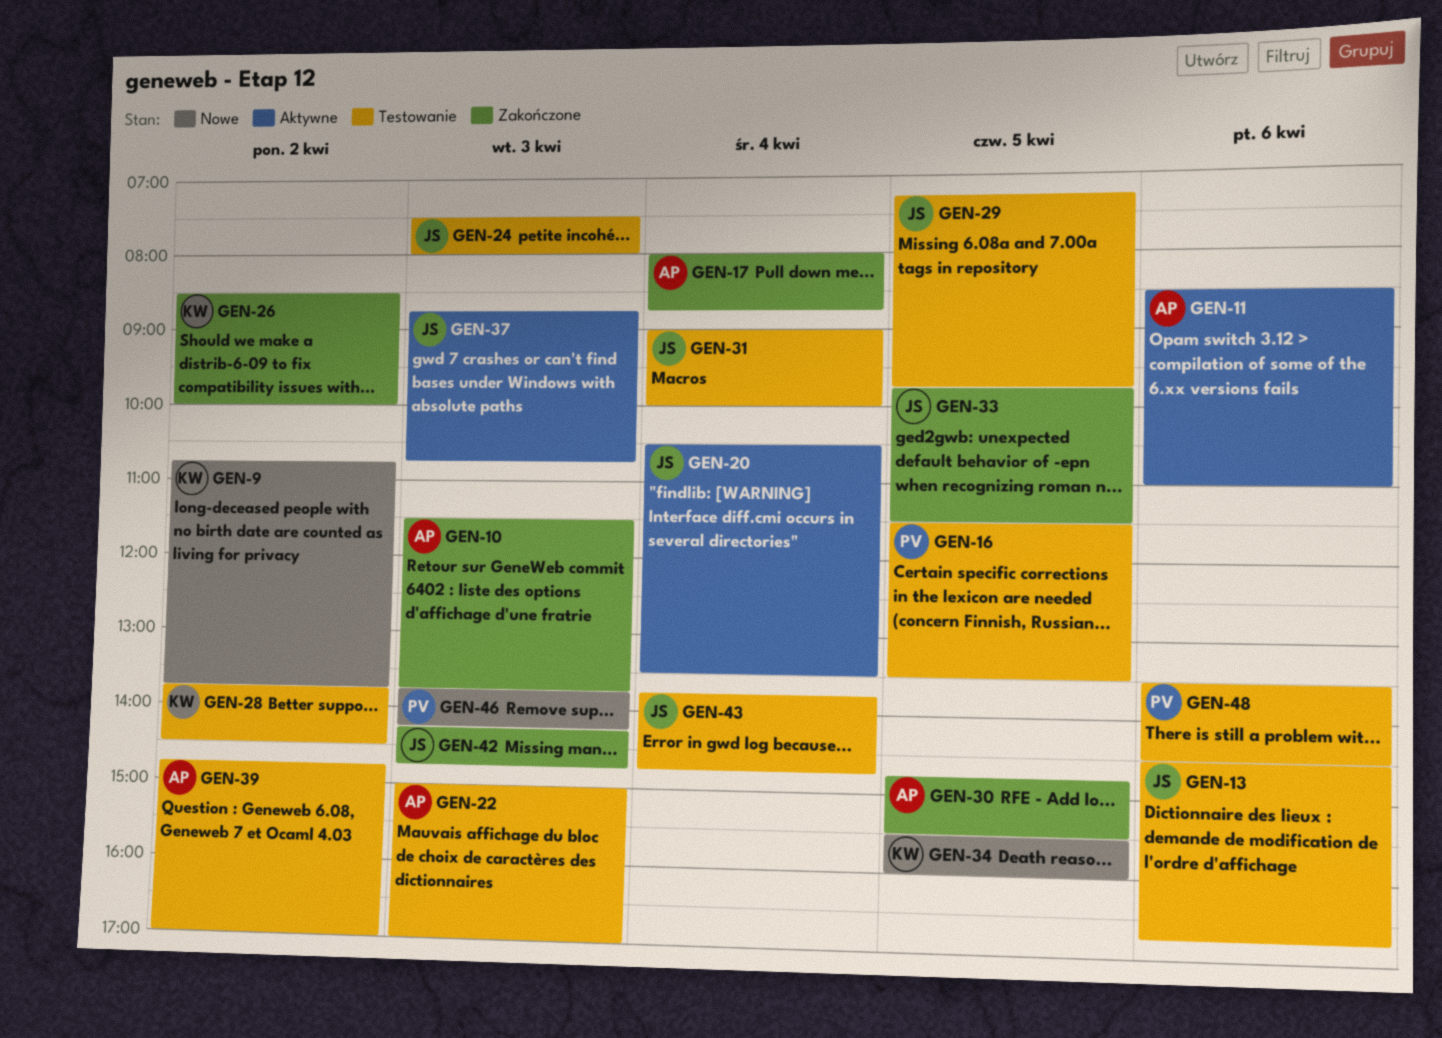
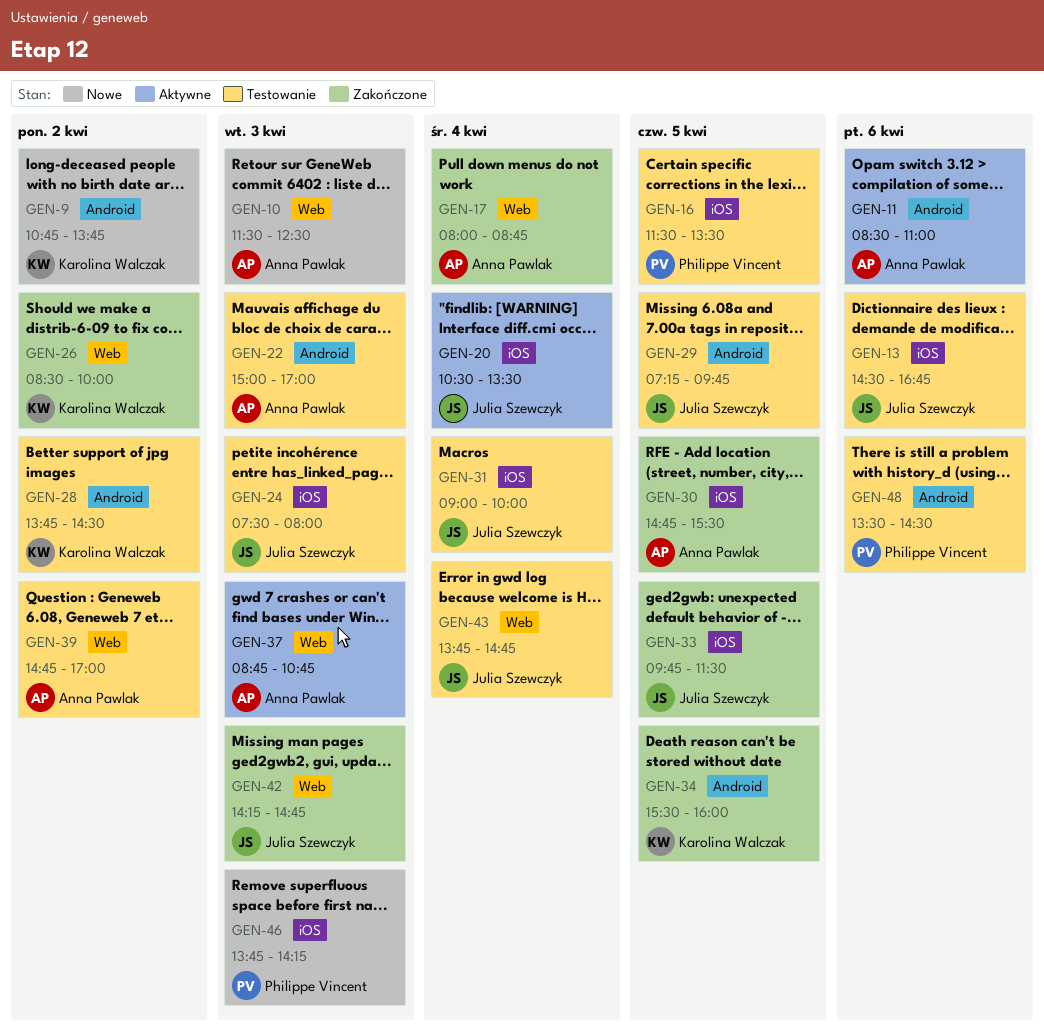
GEN-10, status: Zakończone -> Nowe
GEN-10, ends: 13:45 -> 12:30
GEN-34, status: Nowe -> Zakończone
GEN-37, owner: Julia Szewczyk -> Anna Pawlak

